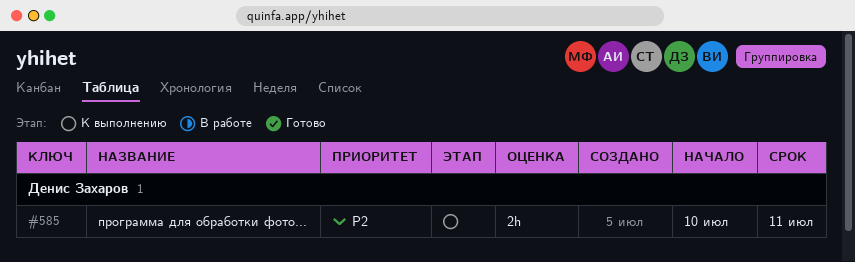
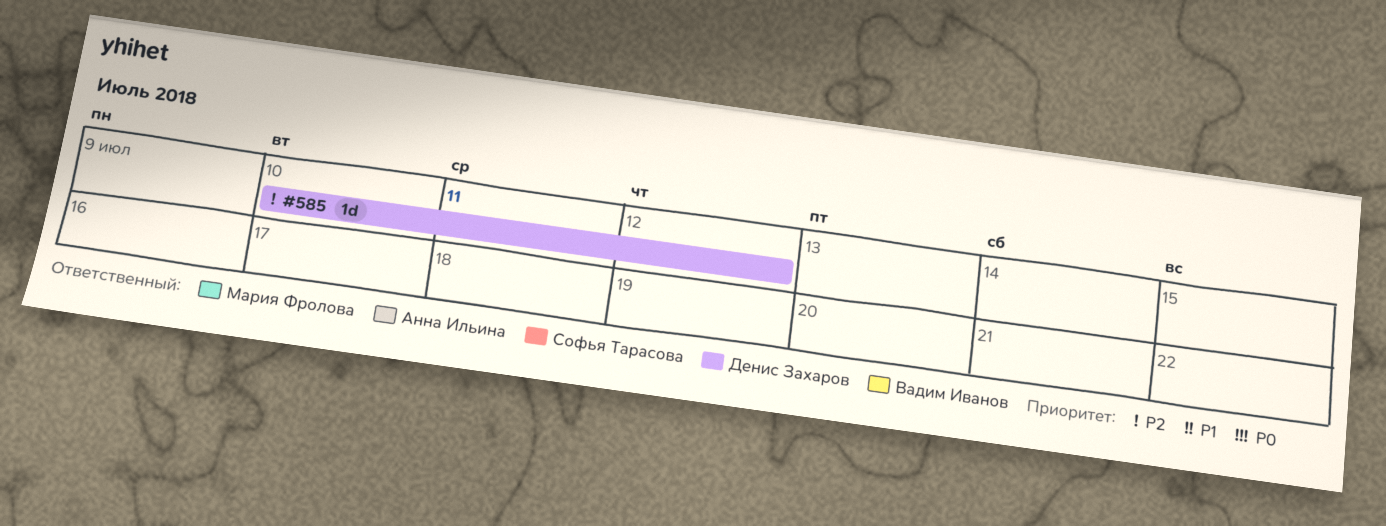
#585, estimate: 2h -> 1d
#585, due: Jul 11 -> Jul 12

